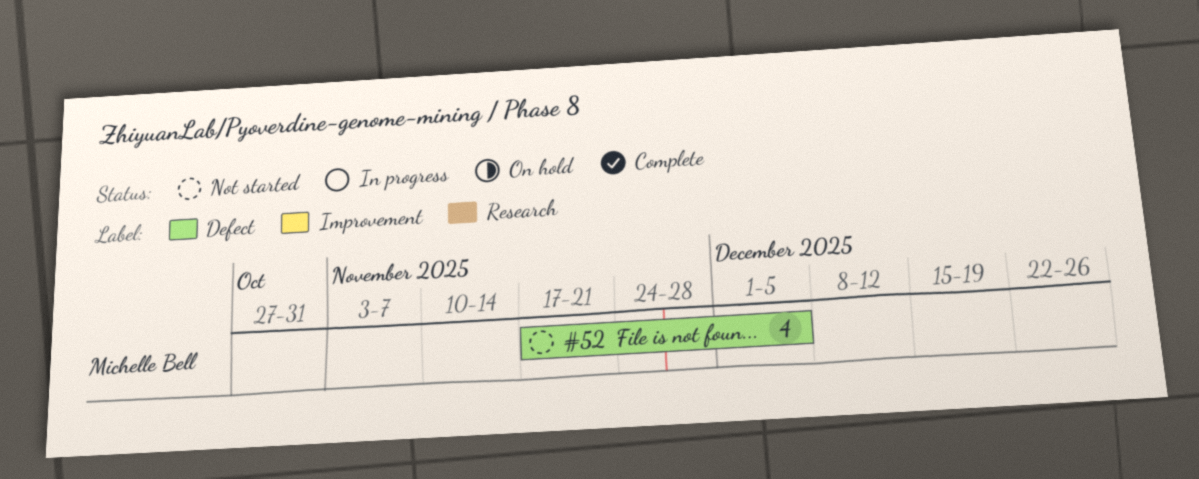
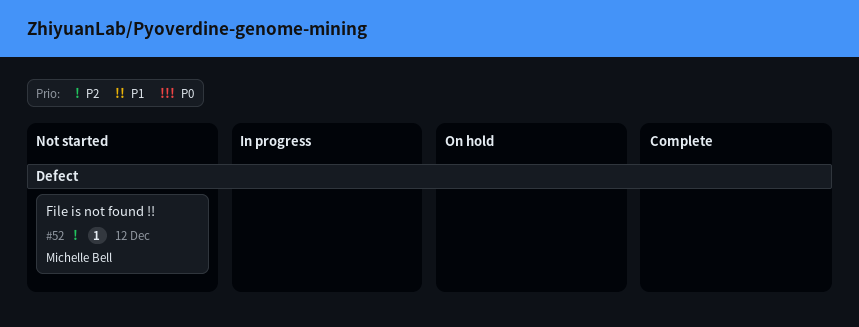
#52, estimate: 4 -> 1
#52, due: Dec 5 -> Dec 12

